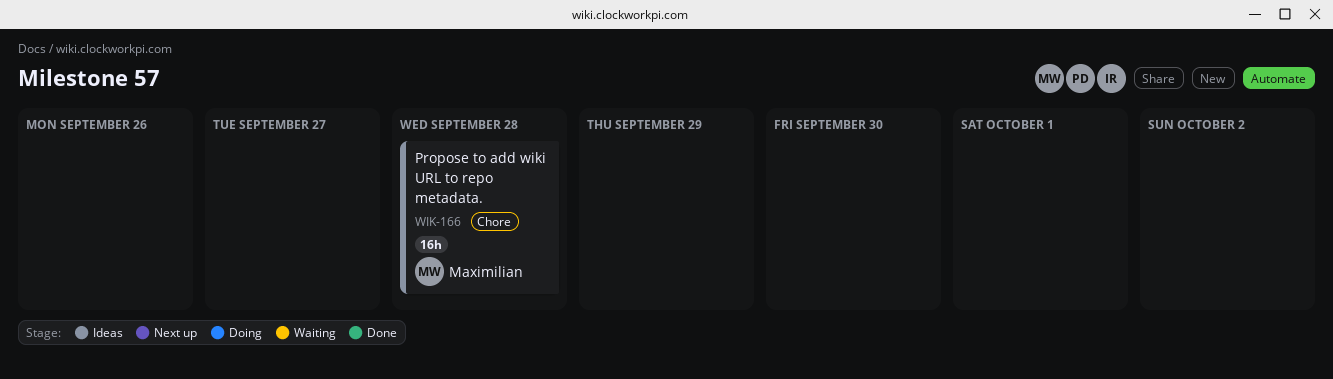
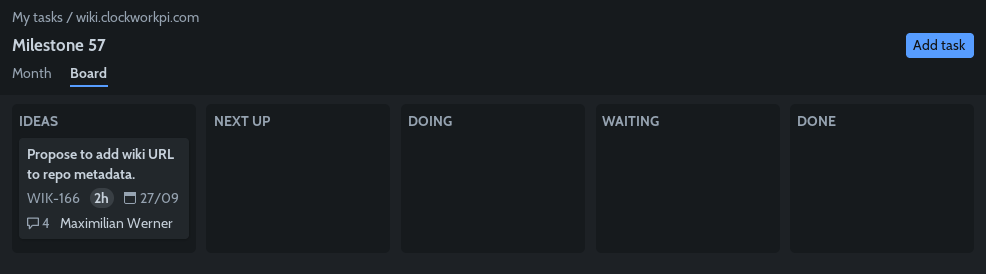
WIK-166, estimate: 16h -> 2h
WIK-166, due: Sep 28 -> Sep 27

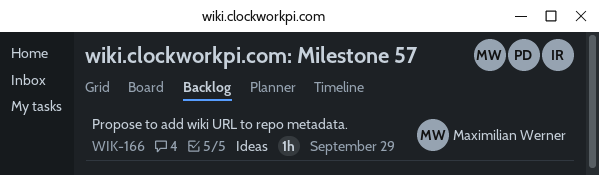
WIK-166, estimate: 2h -> 1h
WIK-166, due: Sep 27 -> Sep 29

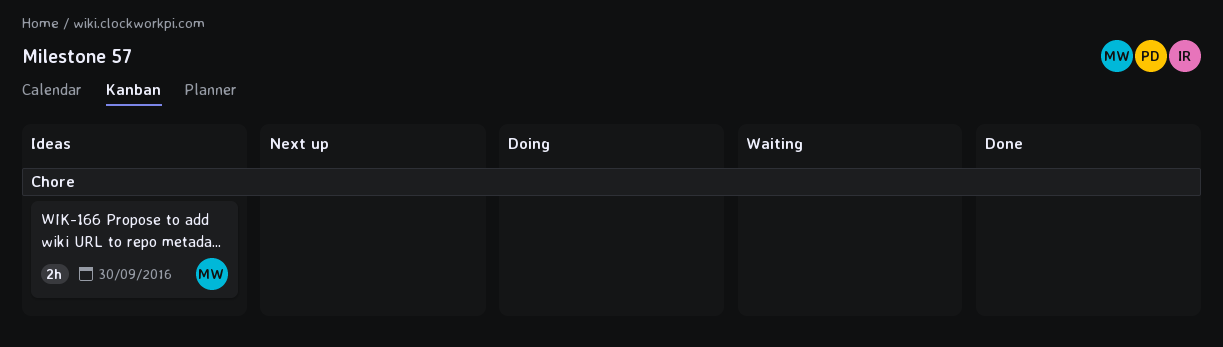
WIK-166, estimate: 1h -> 2h
WIK-166, due: Sep 29 -> Sep 30

